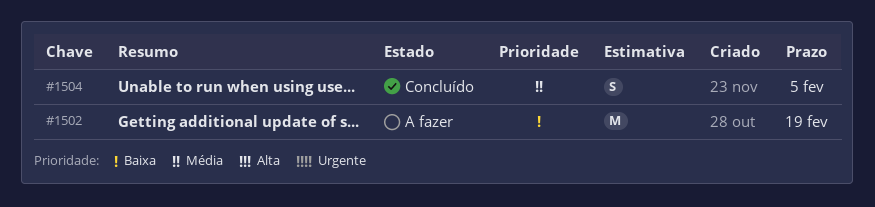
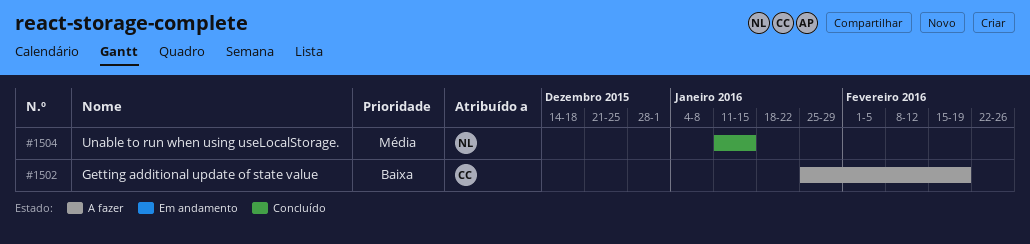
#1504, due: Feb 5 -> Jan 15

